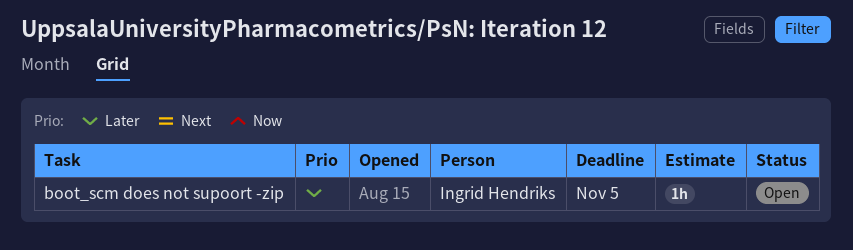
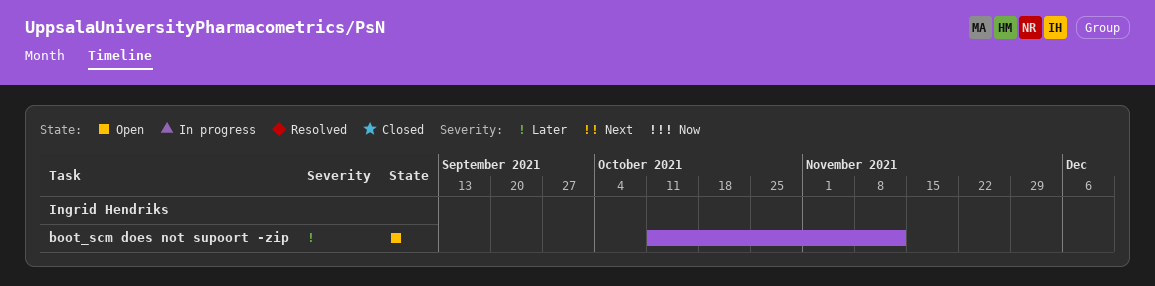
boot_scm does not supoort -zip, due: Nov 5 -> Nov 12

